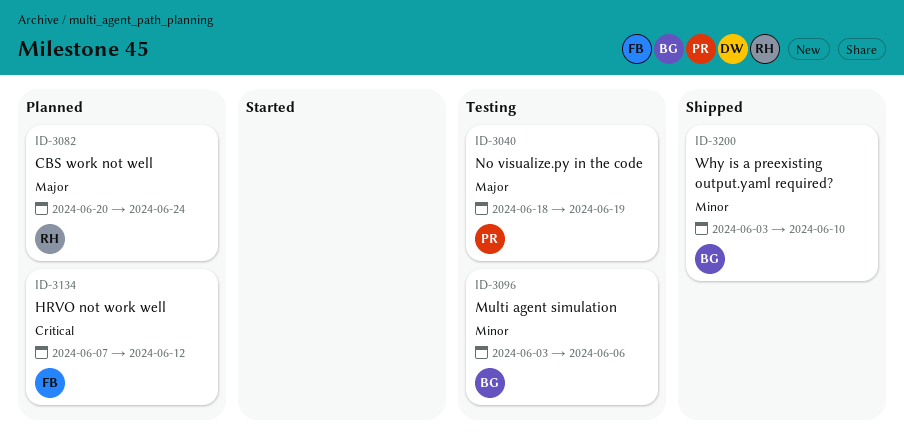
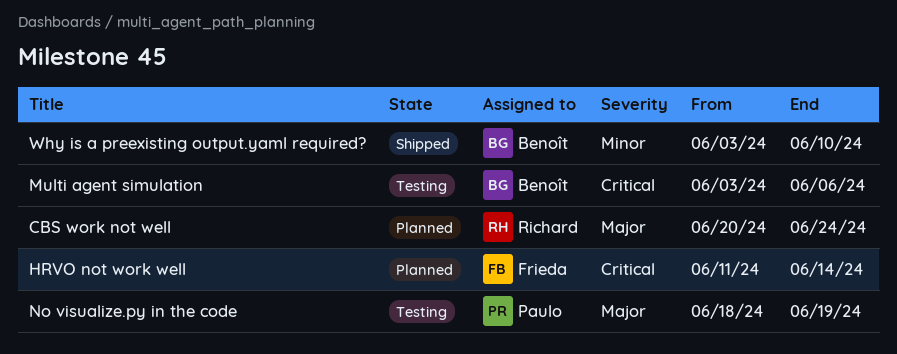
HRVO not work well, start: Jun 7 -> Jun 11
HRVO not work well, due: Jun 12 -> Jun 14
Multi agent simulation, priority: Minor -> Critical

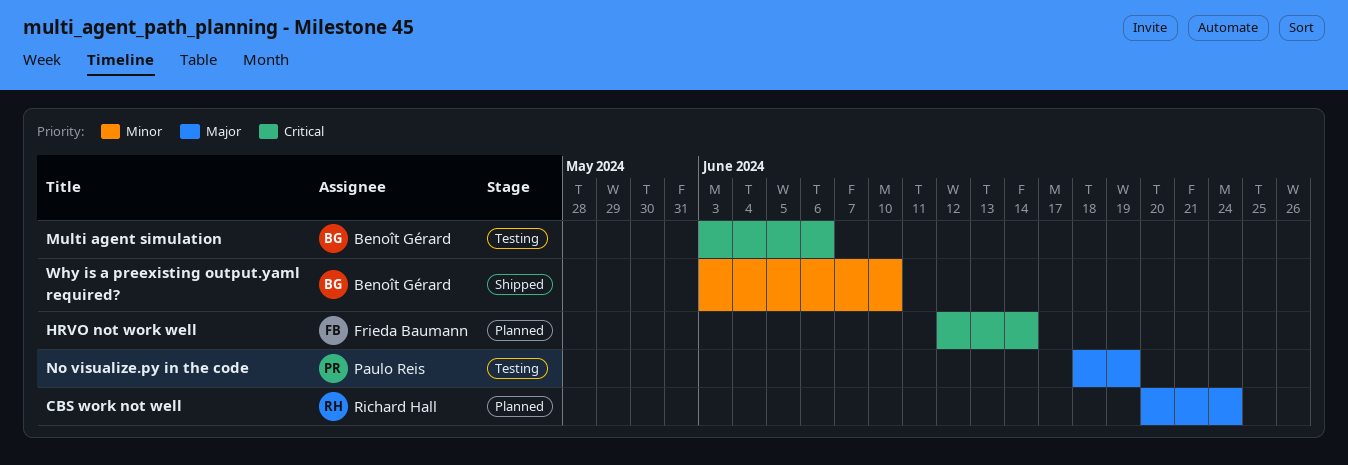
HRVO not work well, start: Jun 11 -> Jun 12

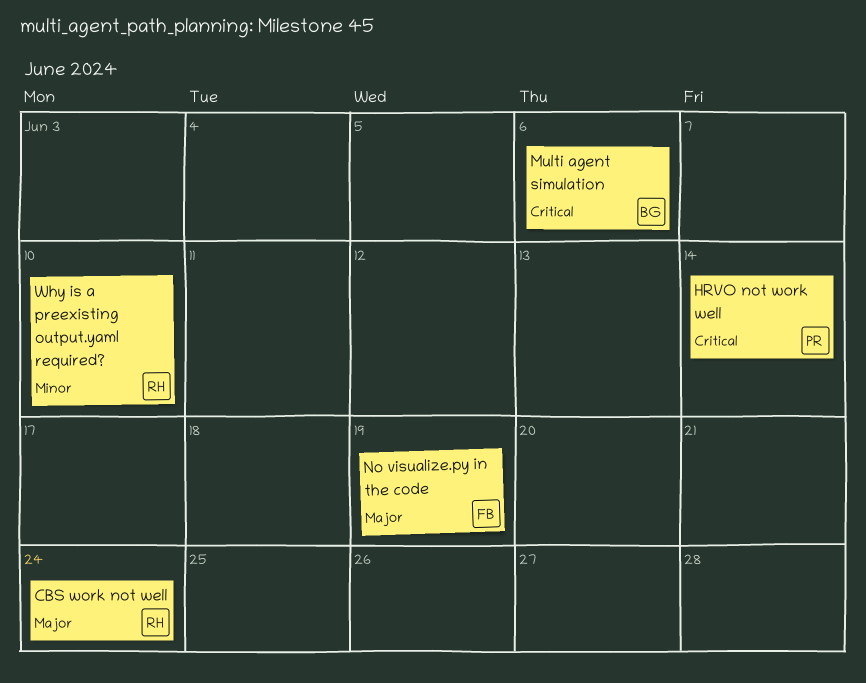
HRVO not work well, owner: Frieda Baumann -> Paulo Reis
No visualize.py in the code, owner: Paulo Reis -> Frieda Baumann
Why is a preexisting output.yaml required?, owner: Benoît Gérard -> Richard Hall

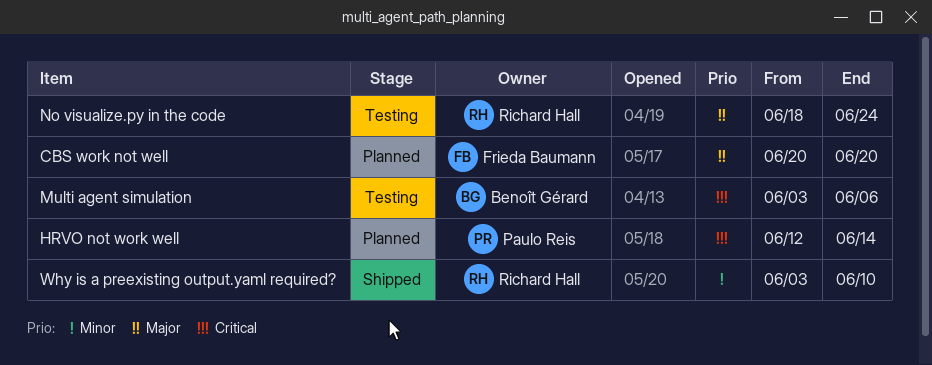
CBS work not well, owner: Richard Hall -> Frieda Baumann
CBS work not well, due: Jun 24 -> Jun 20
No visualize.py in the code, owner: Frieda Baumann -> Richard Hall
No visualize.py in the code, due: Jun 19 -> Jun 24

